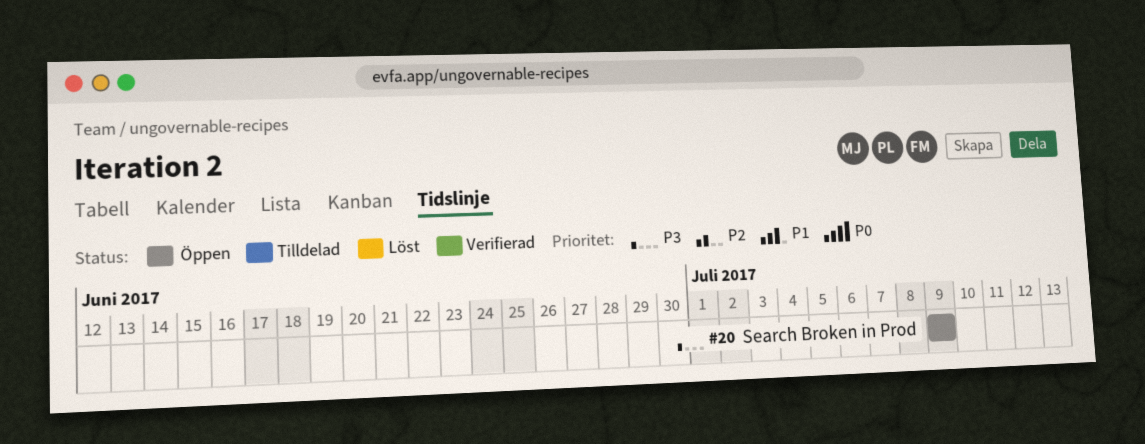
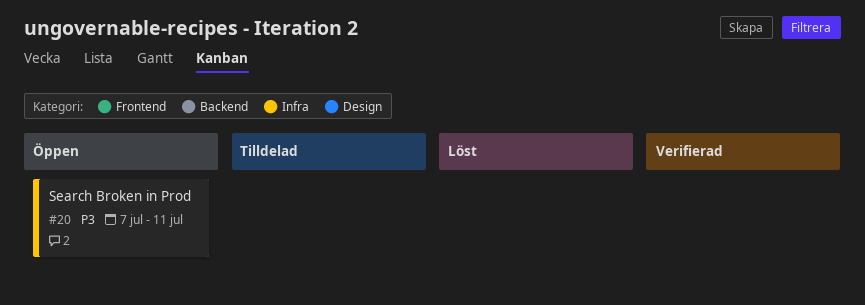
#20, start: Jul 9 -> Jul 7
#20, due: Jul 9 -> Jul 11

